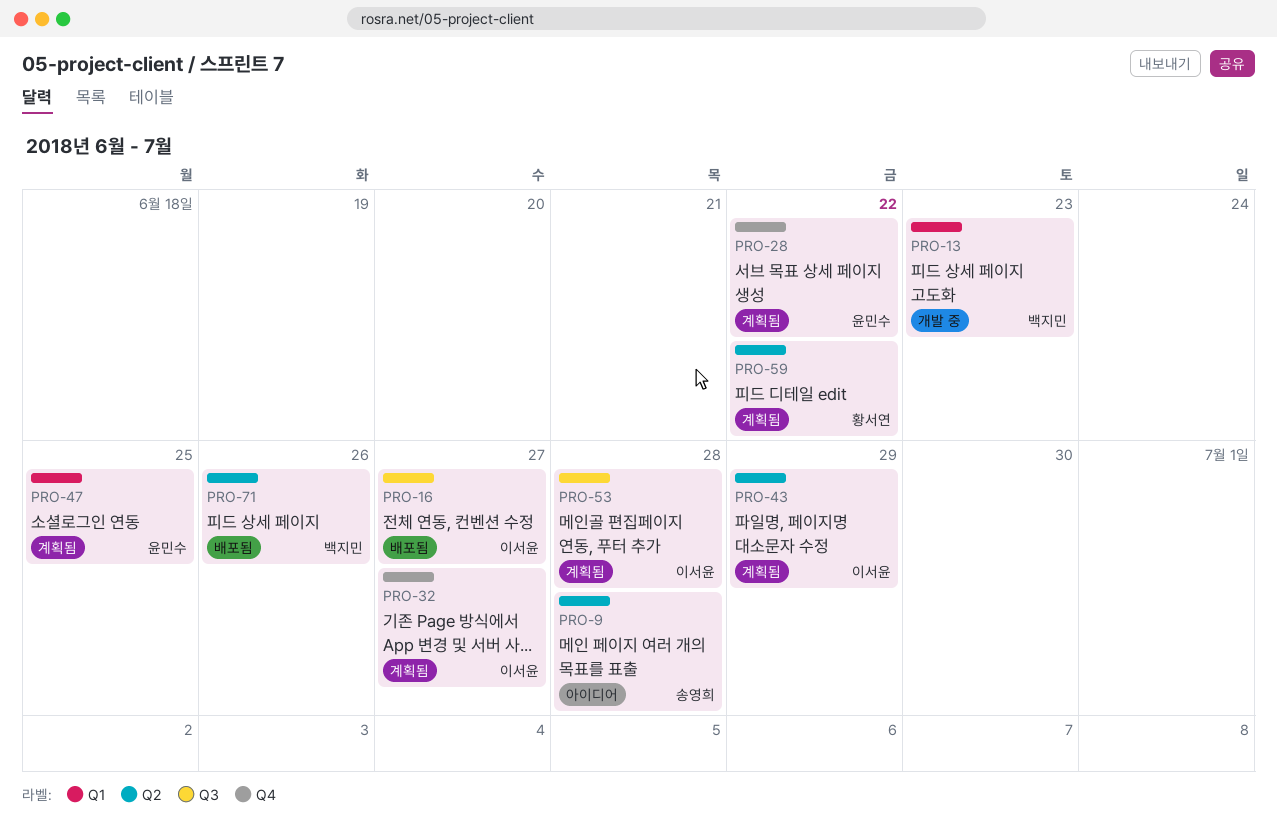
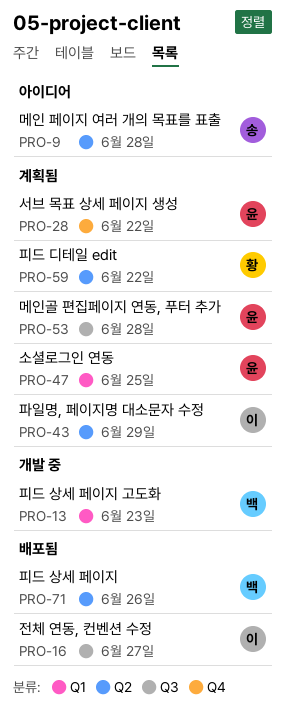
PRO-32: present -> none
PRO-53, owner: 이서윤 -> 윤민수

